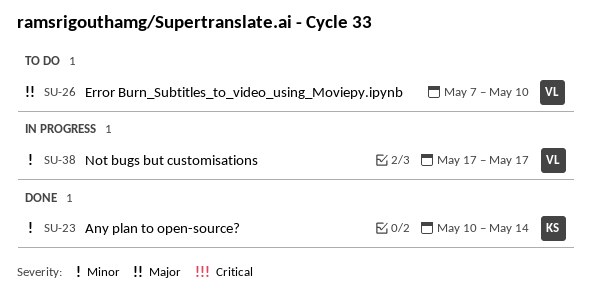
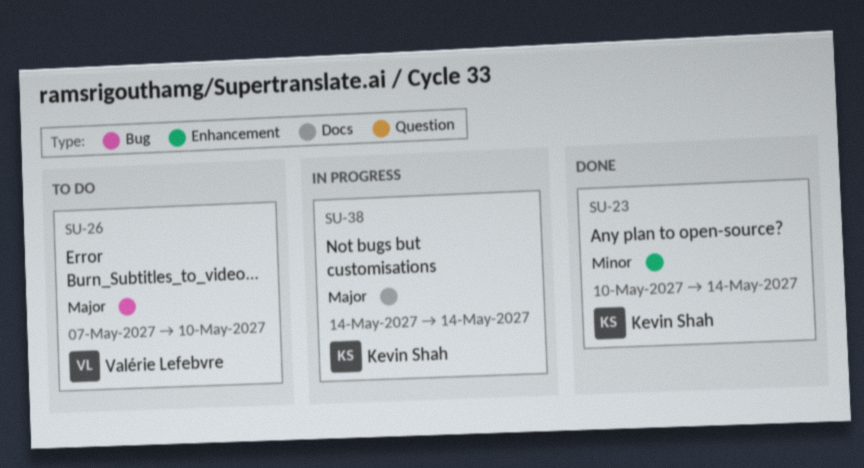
SU-38, owner: Valérie Lefebvre -> Kevin Shah
SU-38, priority: Minor -> Major
SU-38, start: May 17 -> May 14
SU-38, due: May 17 -> May 14

